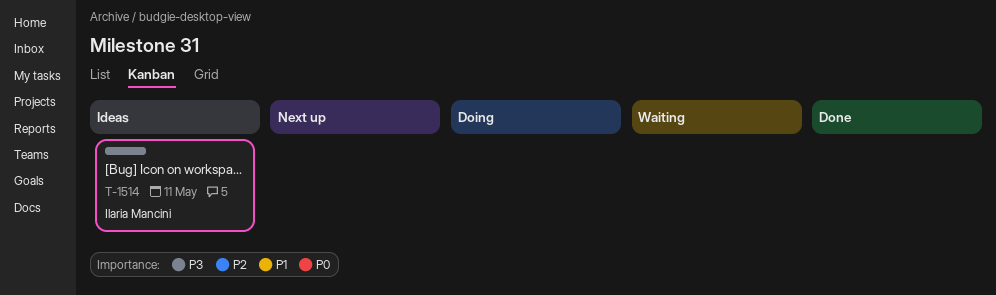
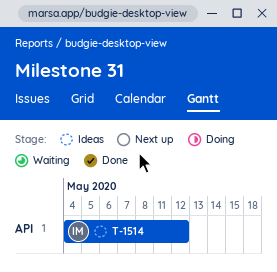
T-1514, due: May 11 -> May 12

